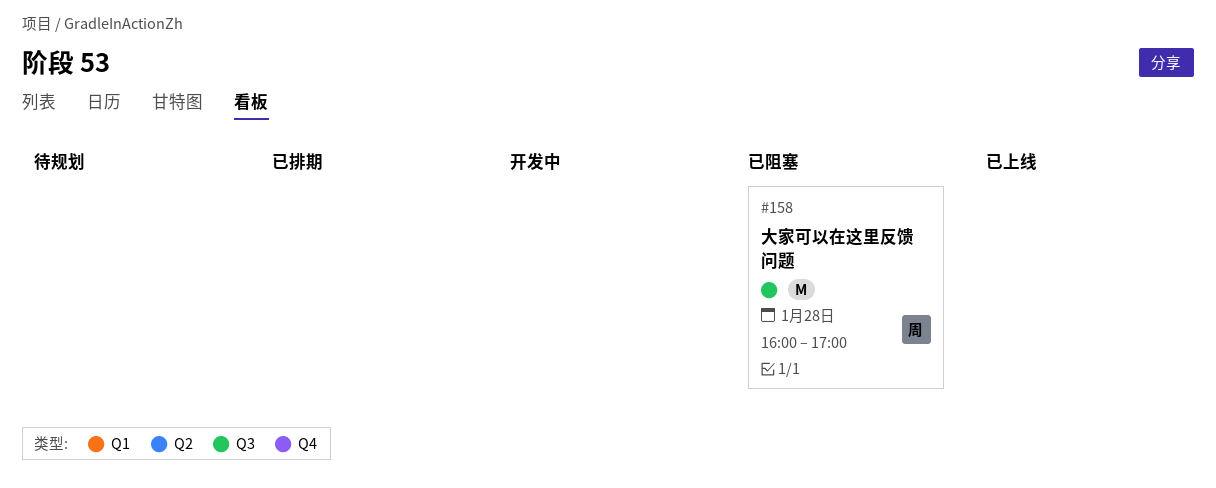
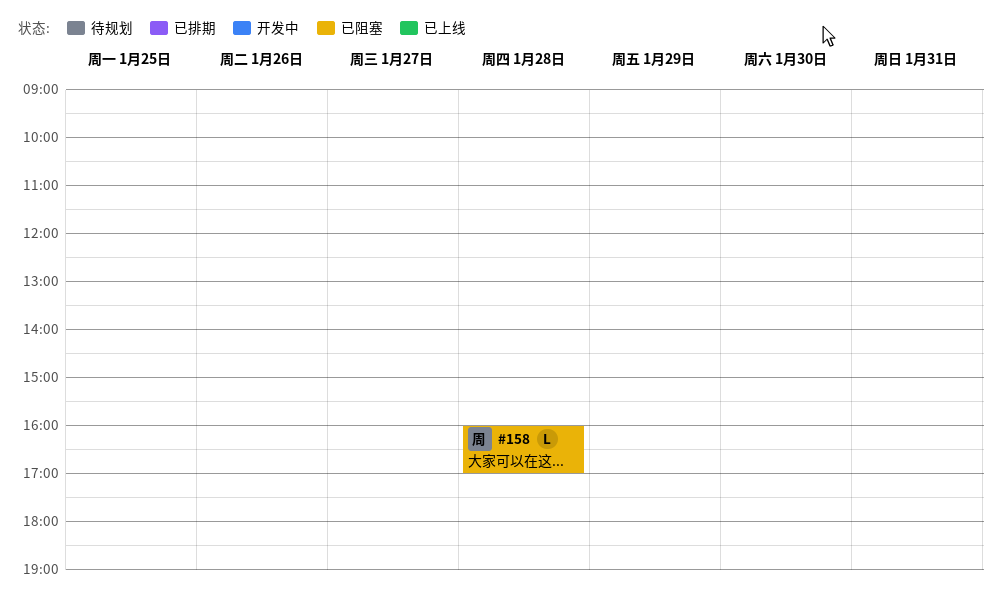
#158, estimate: M -> L

